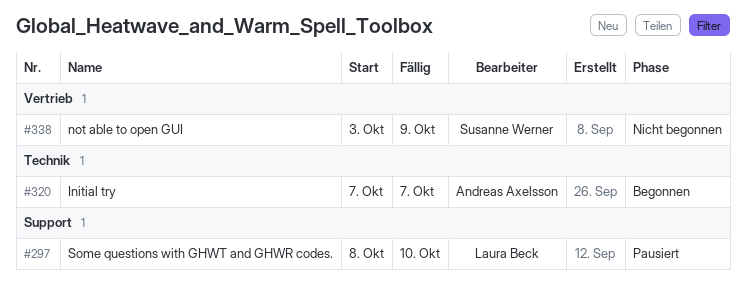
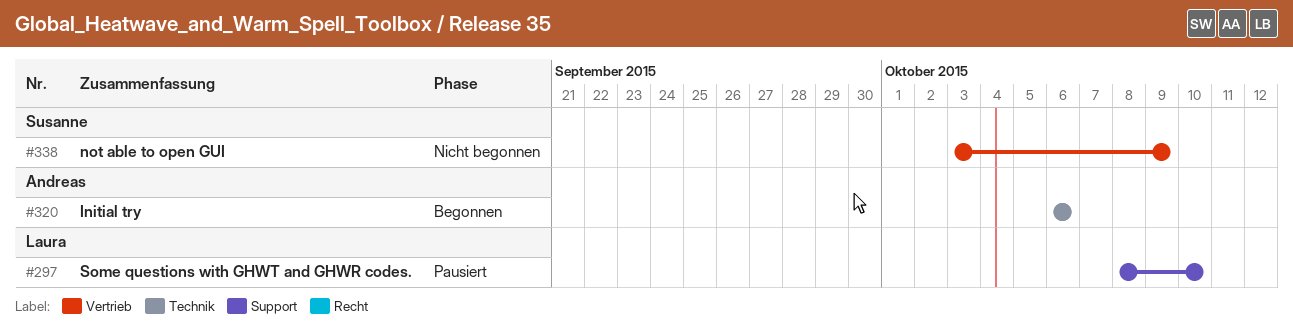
#320, start: Oct 7 -> Oct 6
#320, due: Oct 7 -> Oct 6

